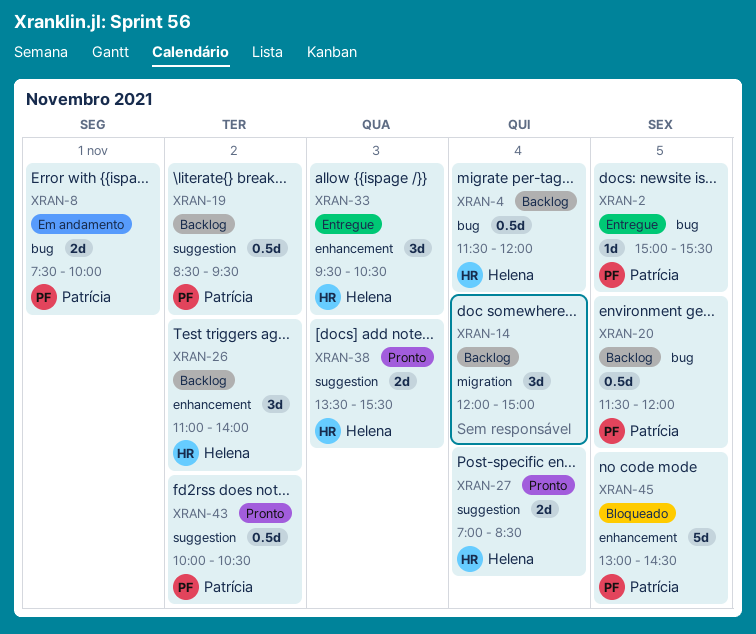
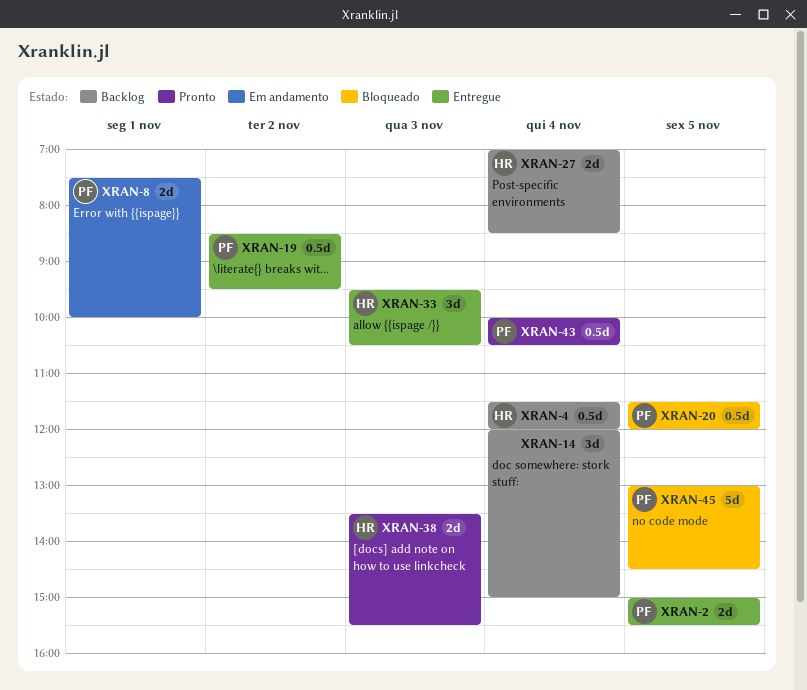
XRAN-2, estimate: 1d -> 2d
XRAN-19, status: Backlog -> Entregue
XRAN-20, status: Backlog -> Bloqueado
XRAN-26: present -> none
XRAN-27, status: Pronto -> Backlog
XRAN-43, day: Nov 2 -> Nov 4

